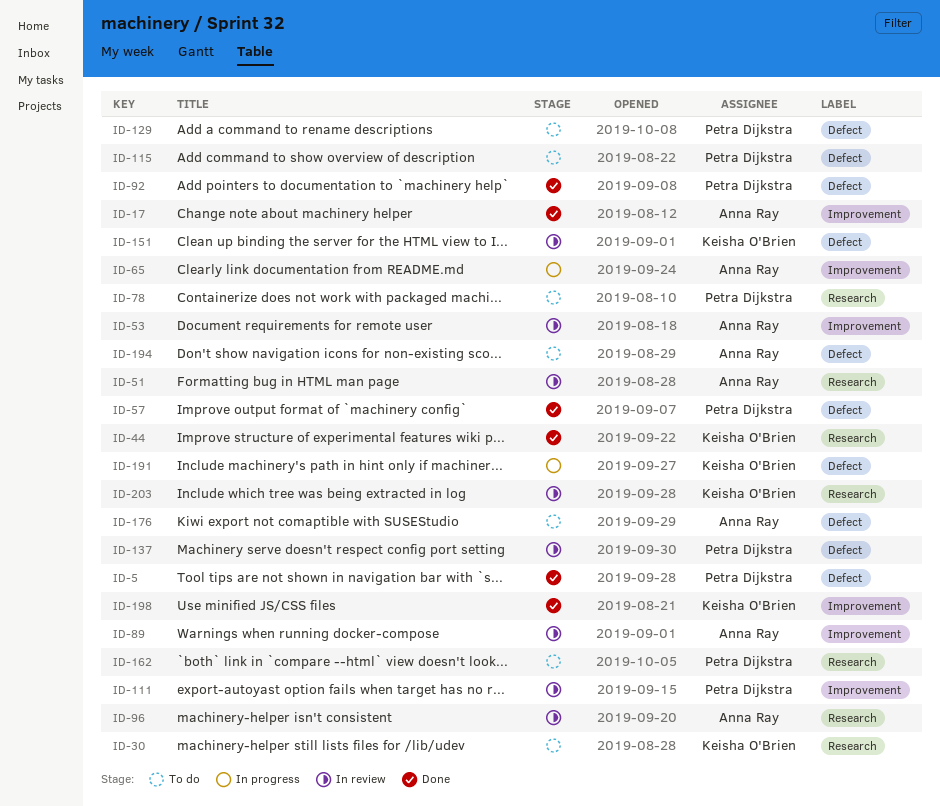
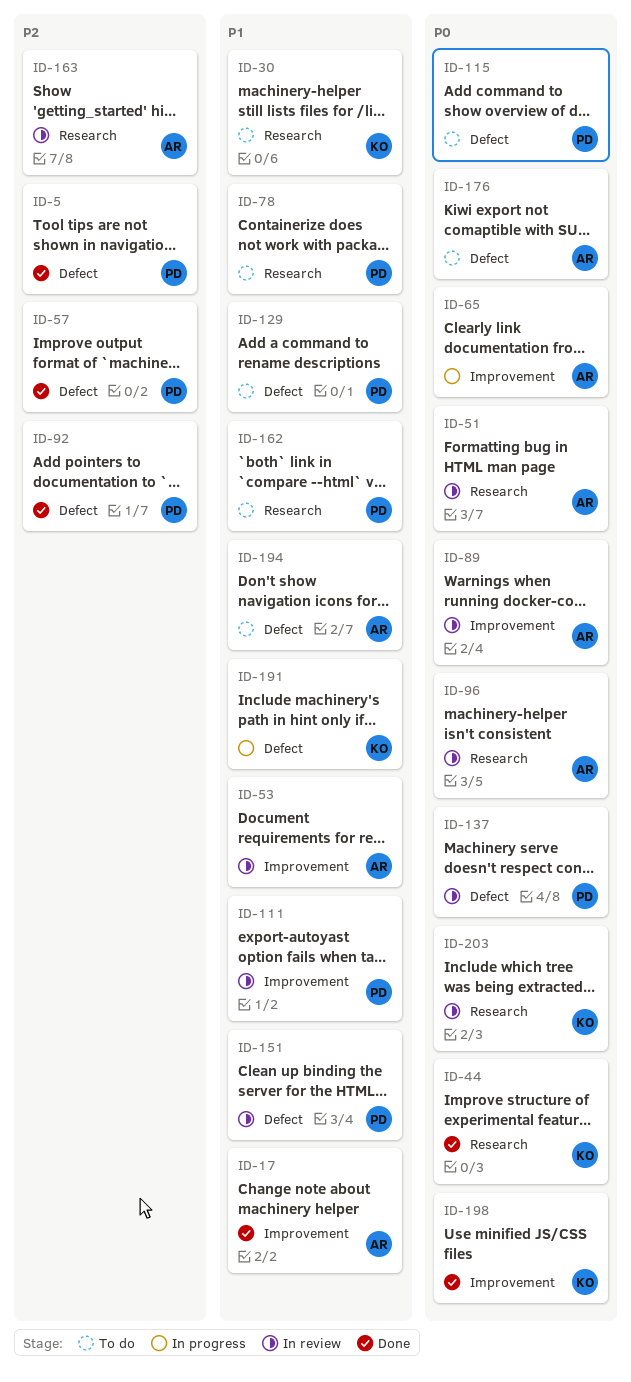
ID-151, owner: Keisha O'Brien -> Petra Dijkstra
ID-163: none -> present

